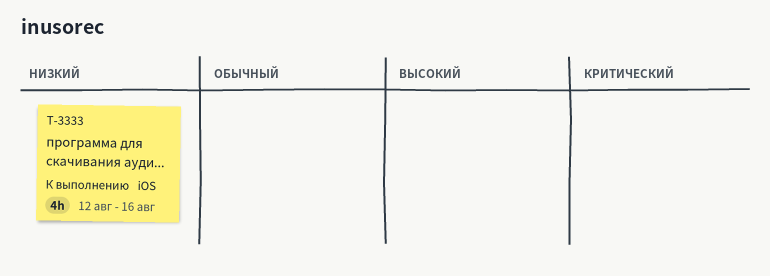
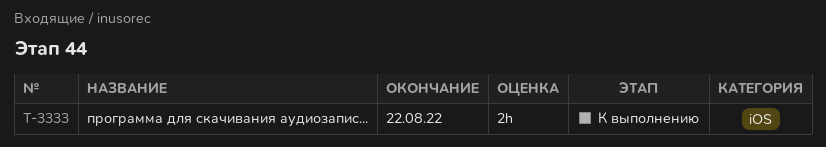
T-3333, estimate: 4h -> 2h
T-3333, due: Aug 16 -> Aug 22

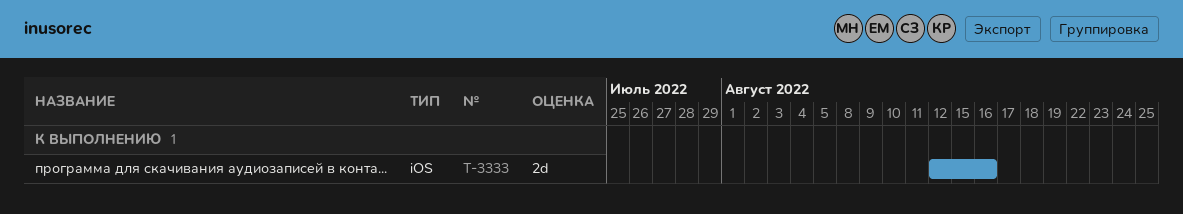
T-3333, estimate: 2h -> 2d
T-3333, due: Aug 22 -> Aug 16

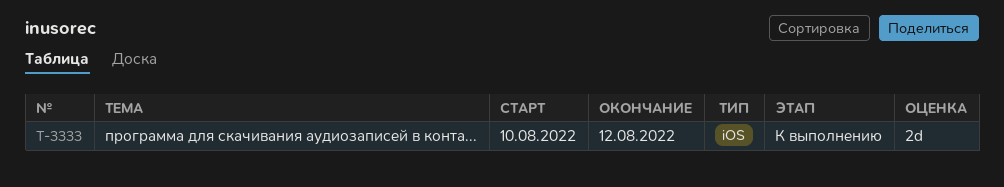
T-3333, start: Aug 12 -> Aug 10
T-3333, due: Aug 16 -> Aug 12

